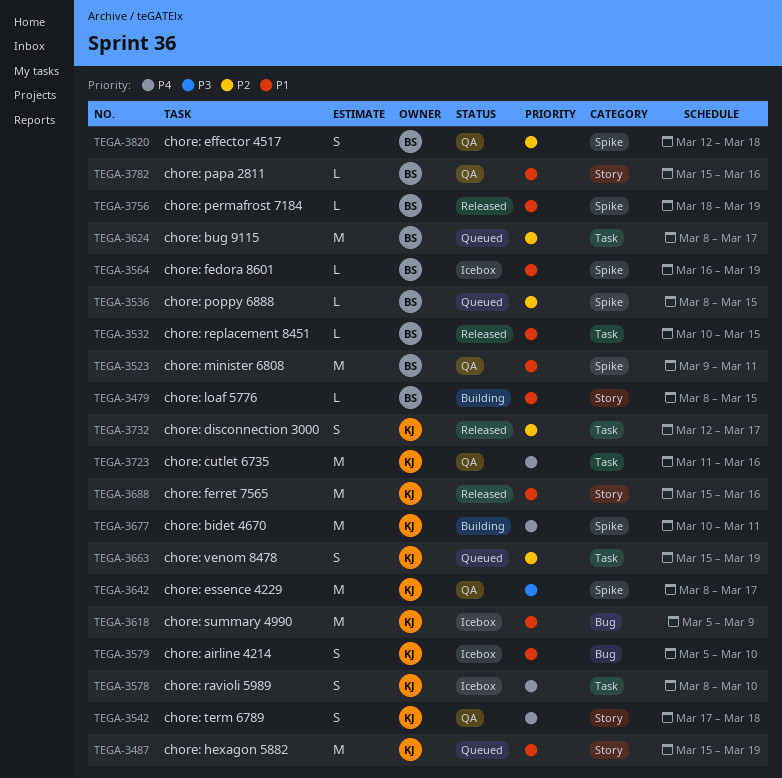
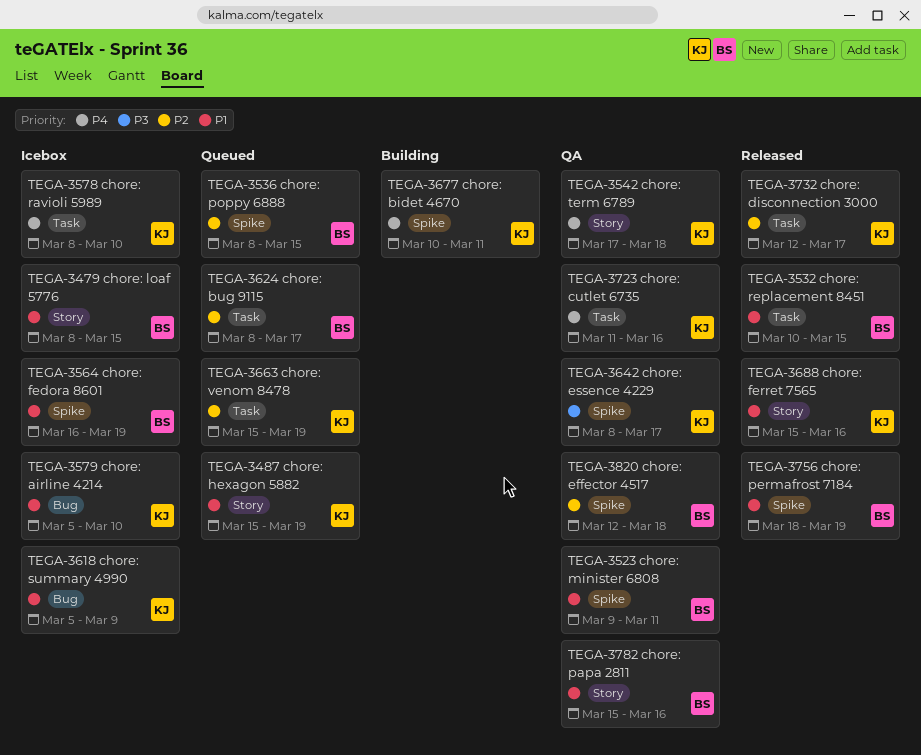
TEGA-3479, status: Building -> Icebox

